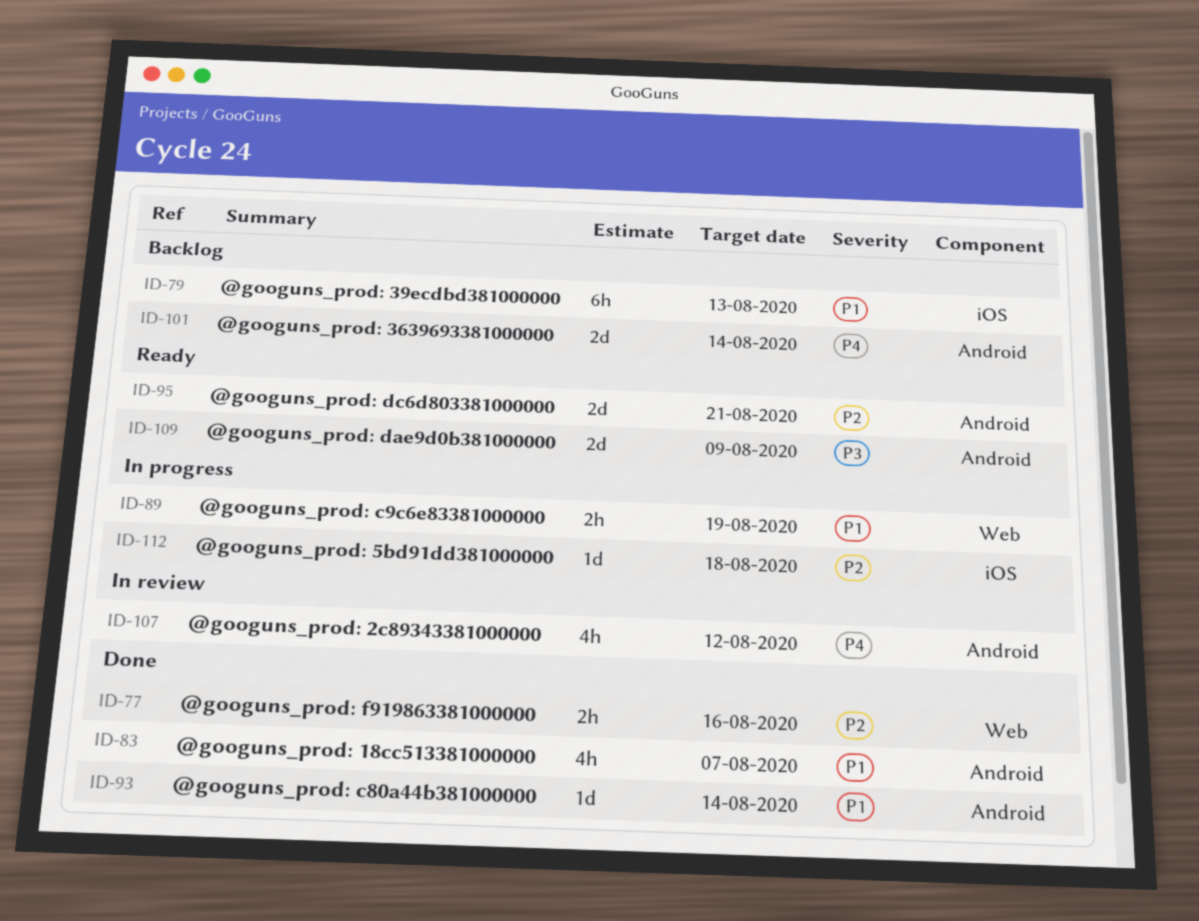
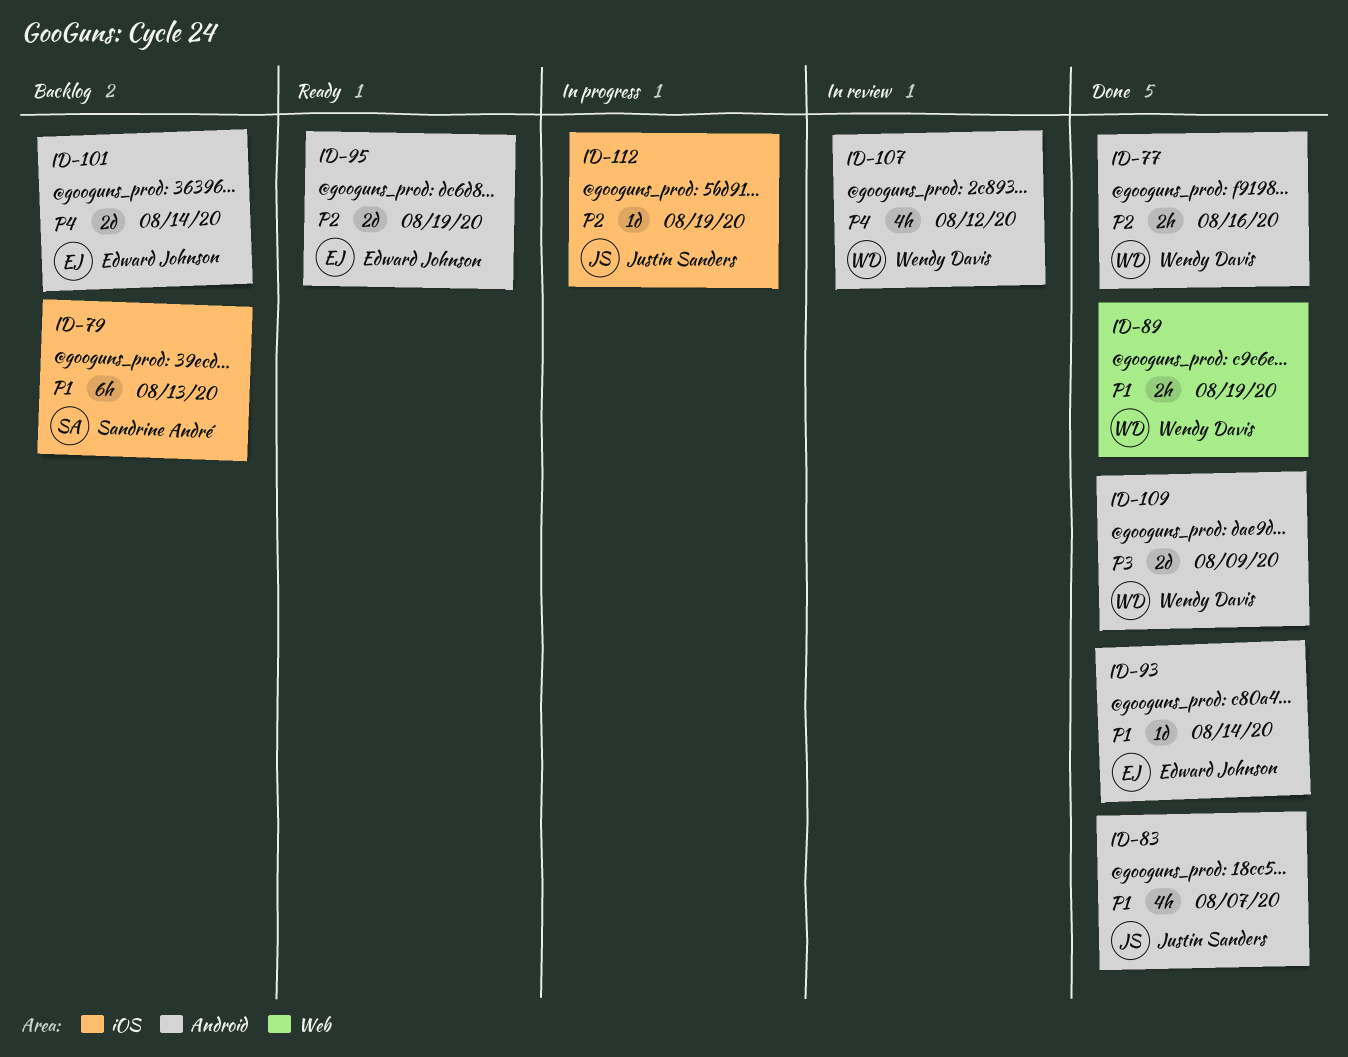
ID-77, label: Web -> Android
ID-89, status: In progress -> Done
ID-95, due: Aug 21 -> Aug 19
ID-109, status: Ready -> Done
ID-112, due: Aug 18 -> Aug 19

